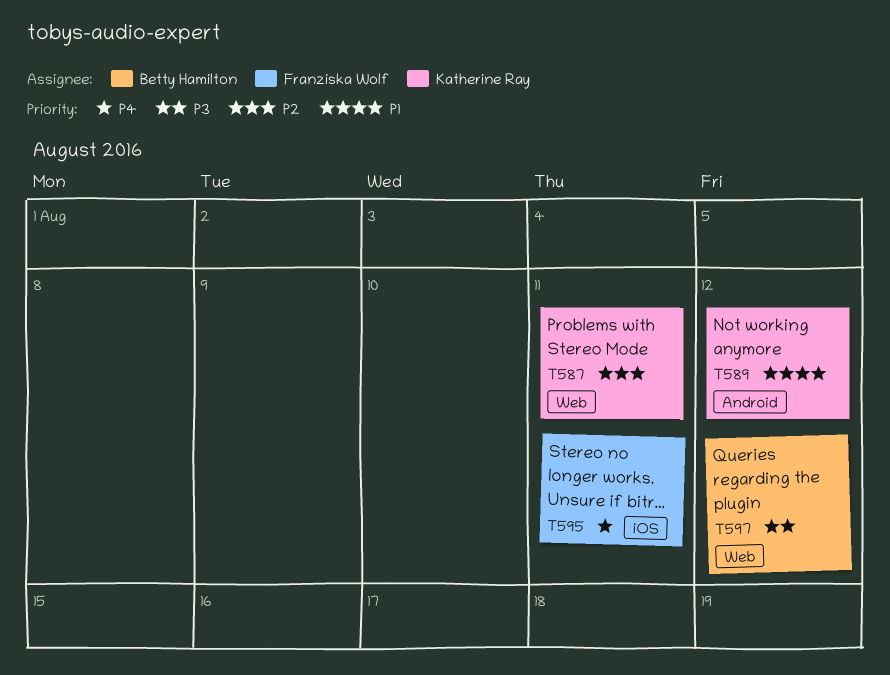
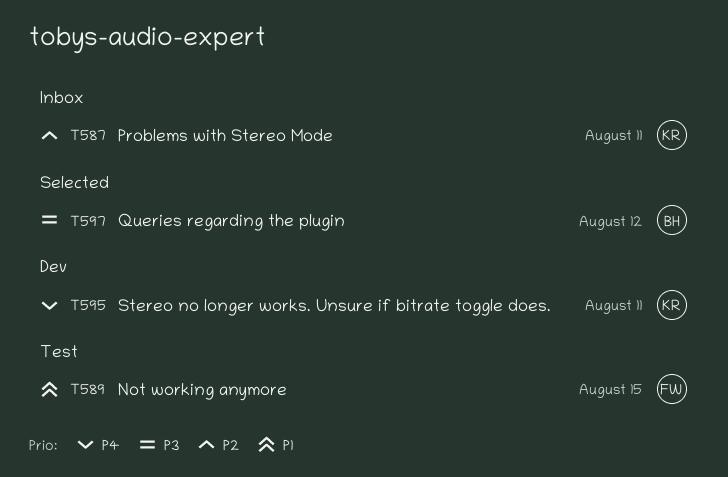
T589, owner: Katherine Ray -> Franziska Wolf
T589, due: Aug 12 -> Aug 15
T595, owner: Franziska Wolf -> Katherine Ray

